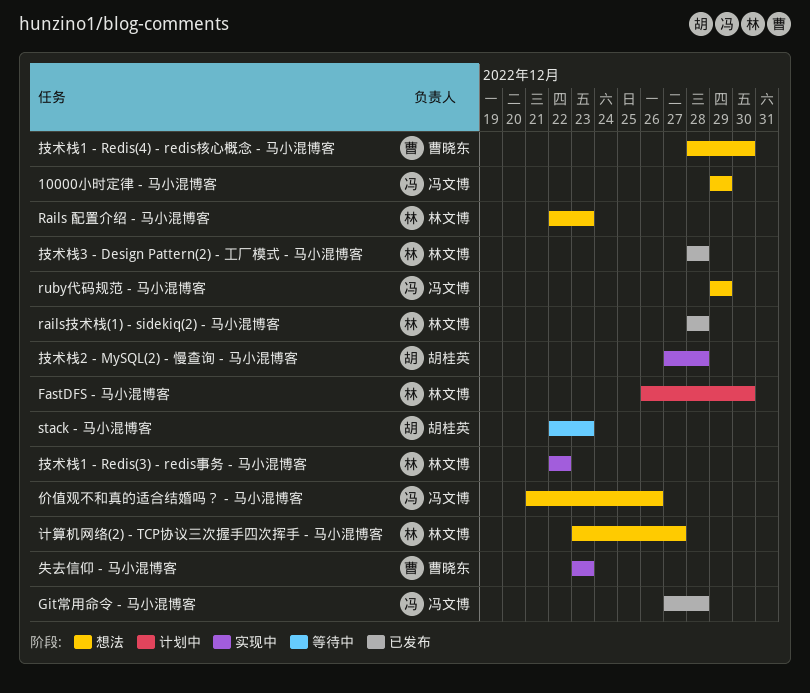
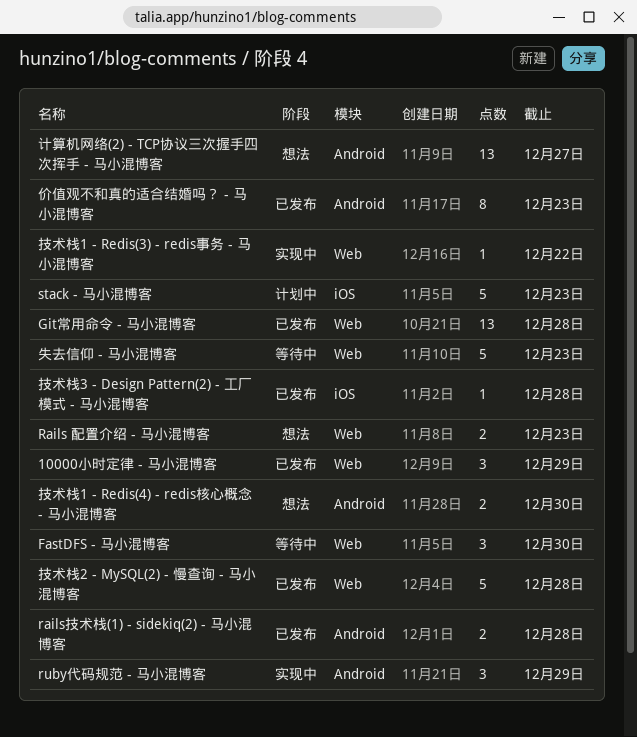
10000小时定律 - 马小混博客, status: 想法 -> 已发布
FastDFS - 马小混博客, status: 计划中 -> 等待中
ruby代码规范 - 马小混博客, status: 想法 -> 实现中
stack - 马小混博客, status: 等待中 -> 计划中
价值观不和真的适合结婚吗？ - 马小混博客, status: 想法 -> 已发布
价值观不和真的适合结婚吗？ - 马小混博客, due: Dec 26 -> Dec 23
失去信仰 - 马小混博客, status: 实现中 -> 等待中
技术栈2 - MySQL(2) - 慢查询 - 马小混博客, status: 实现中 -> 已发布

